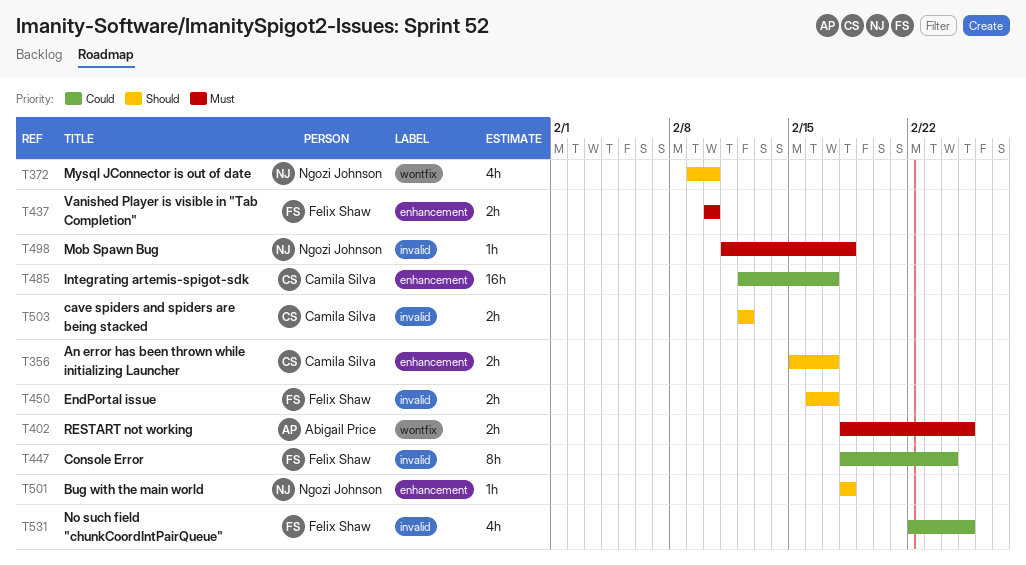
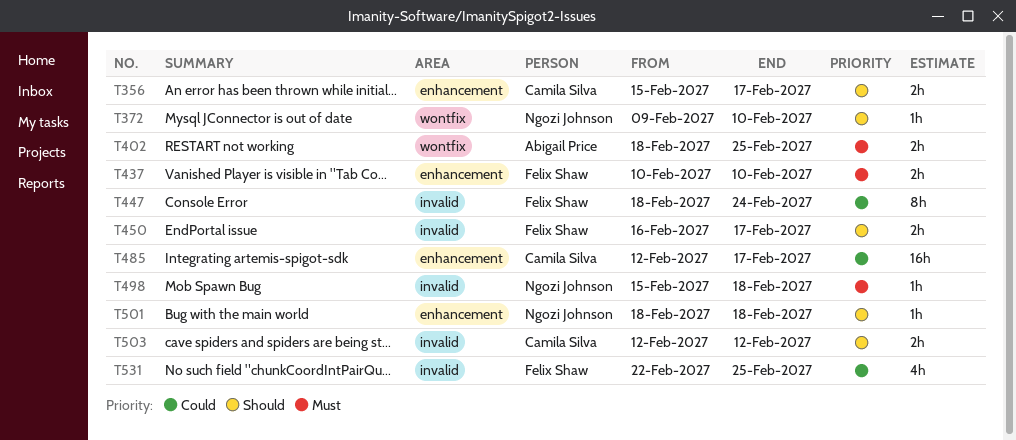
T372, estimate: 4h -> 1h
T498, start: Feb 11 -> Feb 15

